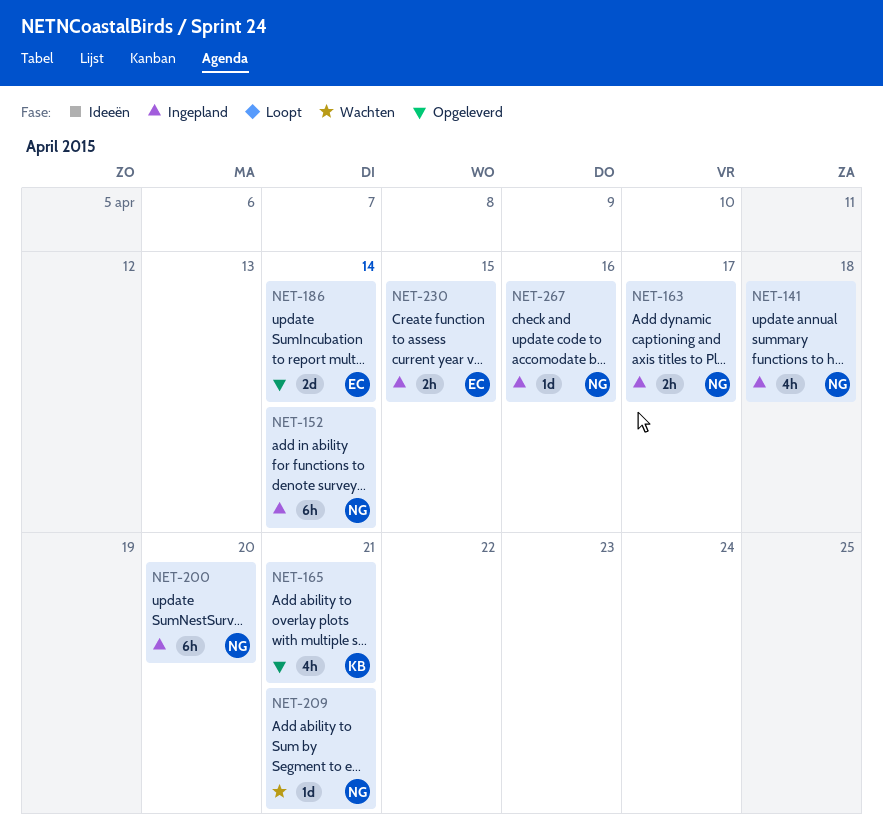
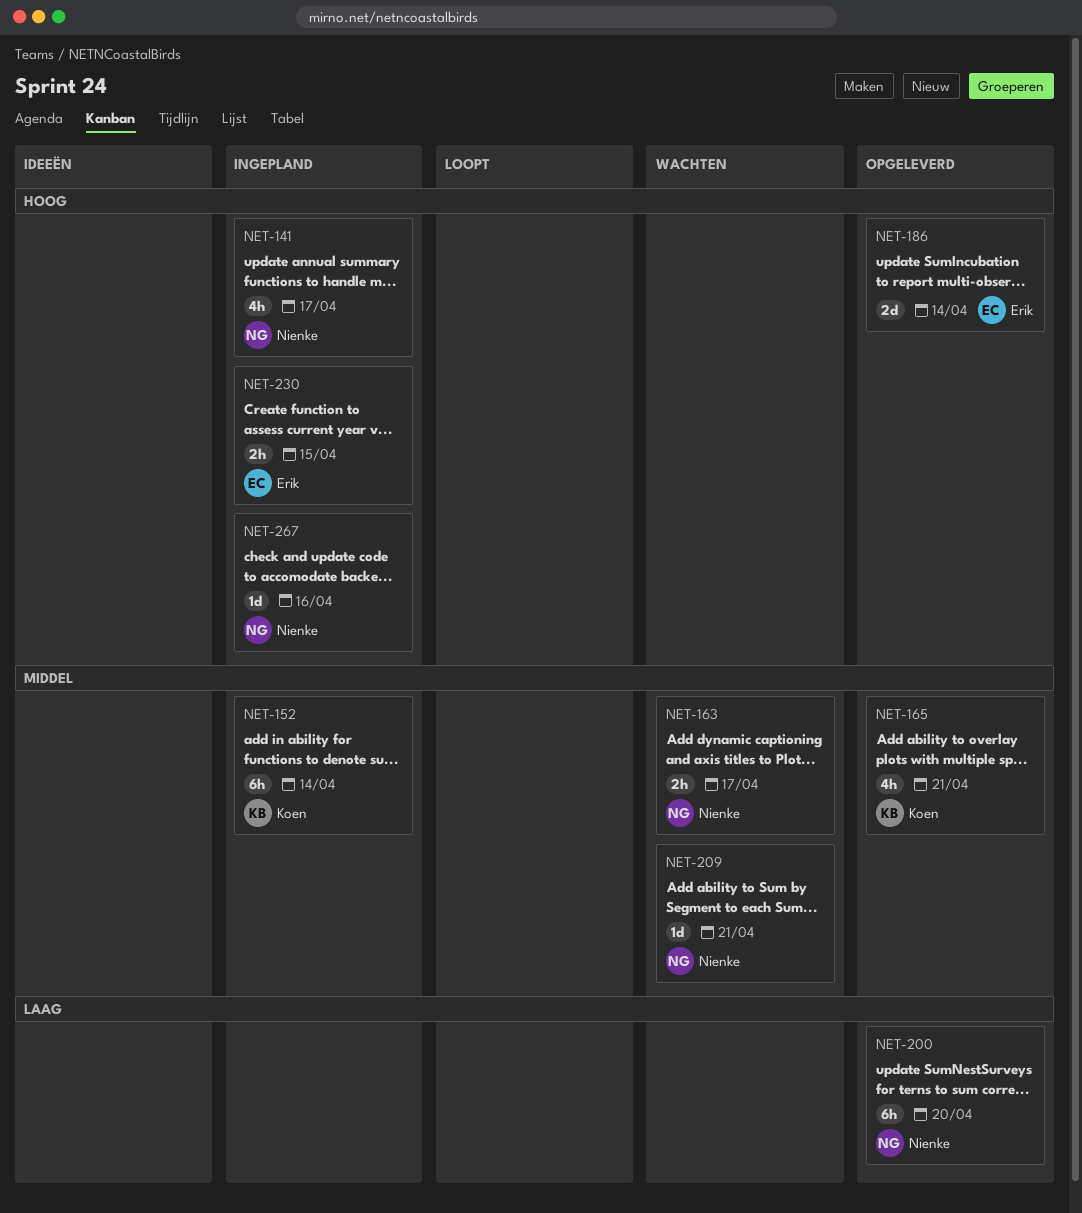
NET-141, due: Apr 18 -> Apr 17
NET-152, owner: Nienke -> Koen
NET-163, status: Ingepland -> Wachten
NET-200, status: Ingepland -> Opgeleverd

